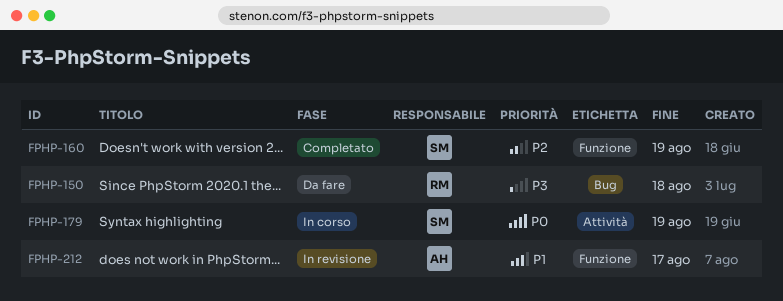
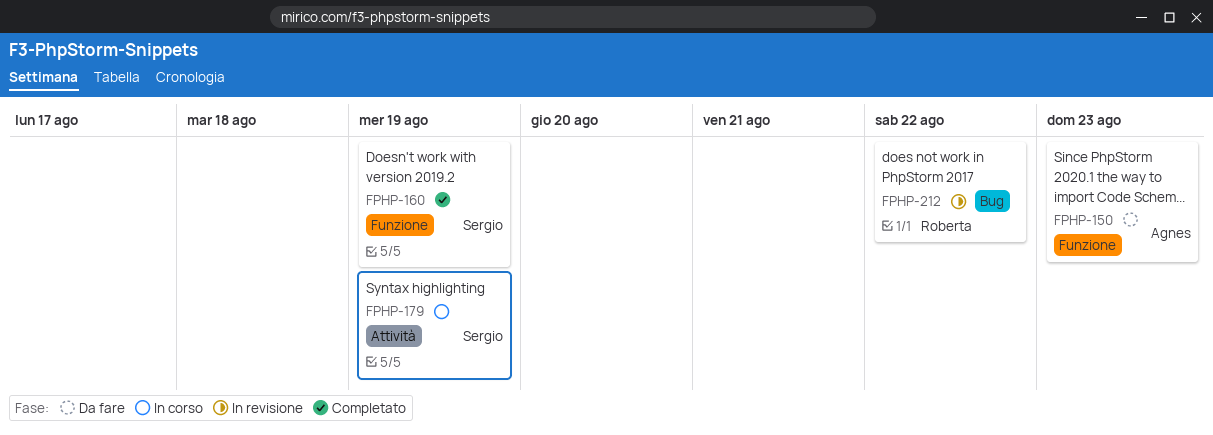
FPHP-150, owner: Roberta -> Agnes
FPHP-150, label: Bug -> Funzione
FPHP-150, due: Aug 18 -> Aug 23
FPHP-212, owner: Agnes -> Roberta
FPHP-212, label: Funzione -> Bug
FPHP-212, due: Aug 17 -> Aug 22

